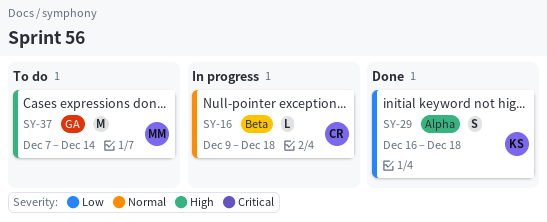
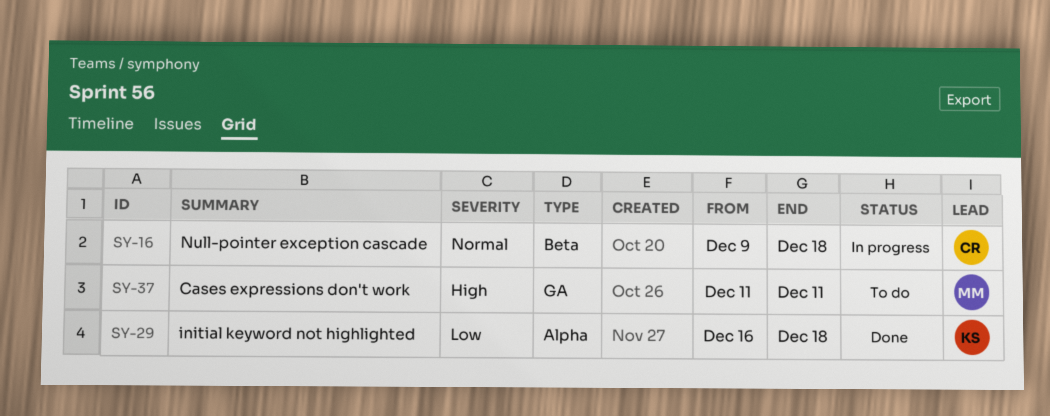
SY-37, start: Dec 7 -> Dec 11
SY-37, due: Dec 14 -> Dec 11

